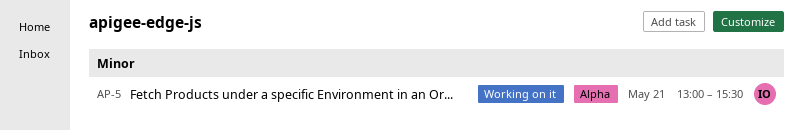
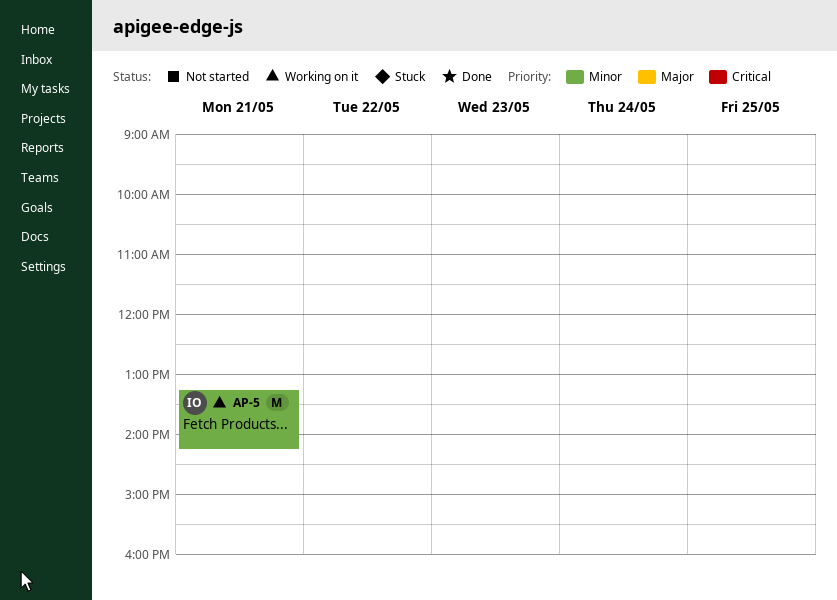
AP-5, begins: 13:00 -> 13:15
AP-5, ends: 15:30 -> 14:15

